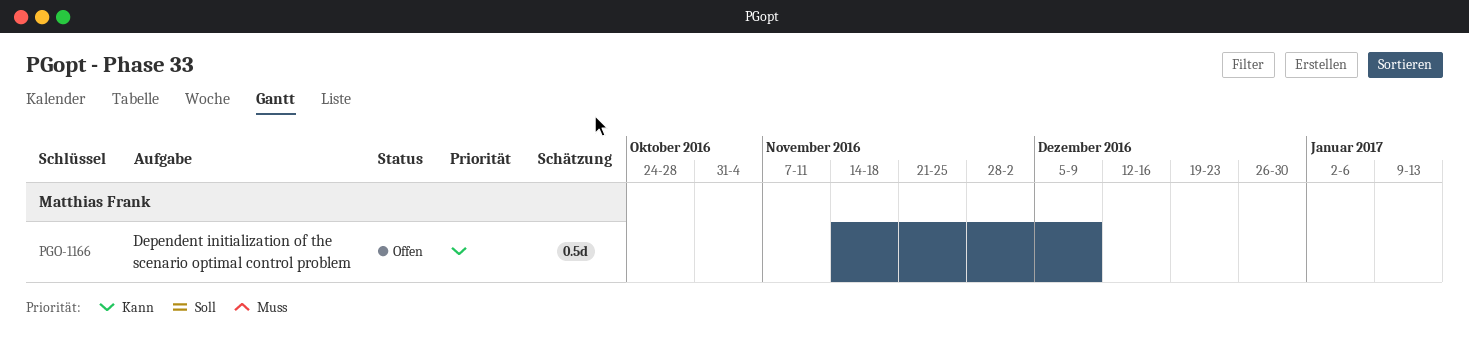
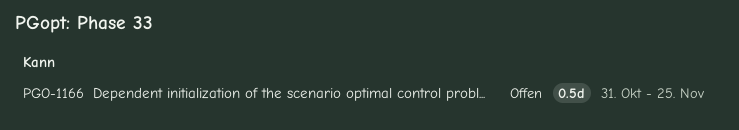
PGO-1166, start: Nov 14 -> Oct 31
PGO-1166, due: Dec 9 -> Nov 25

